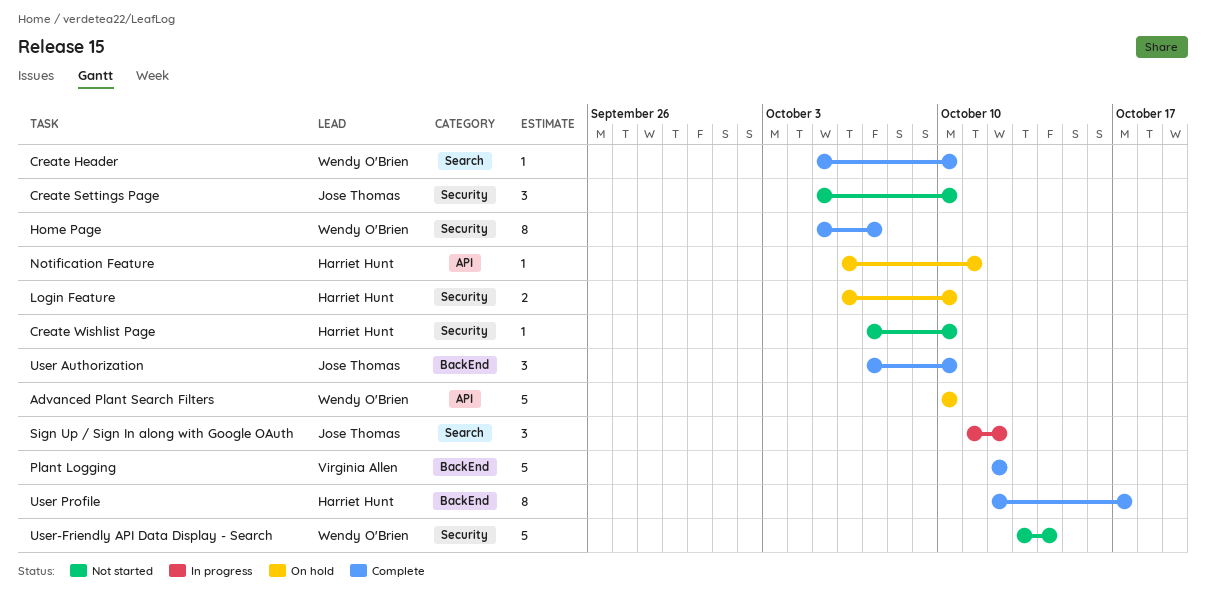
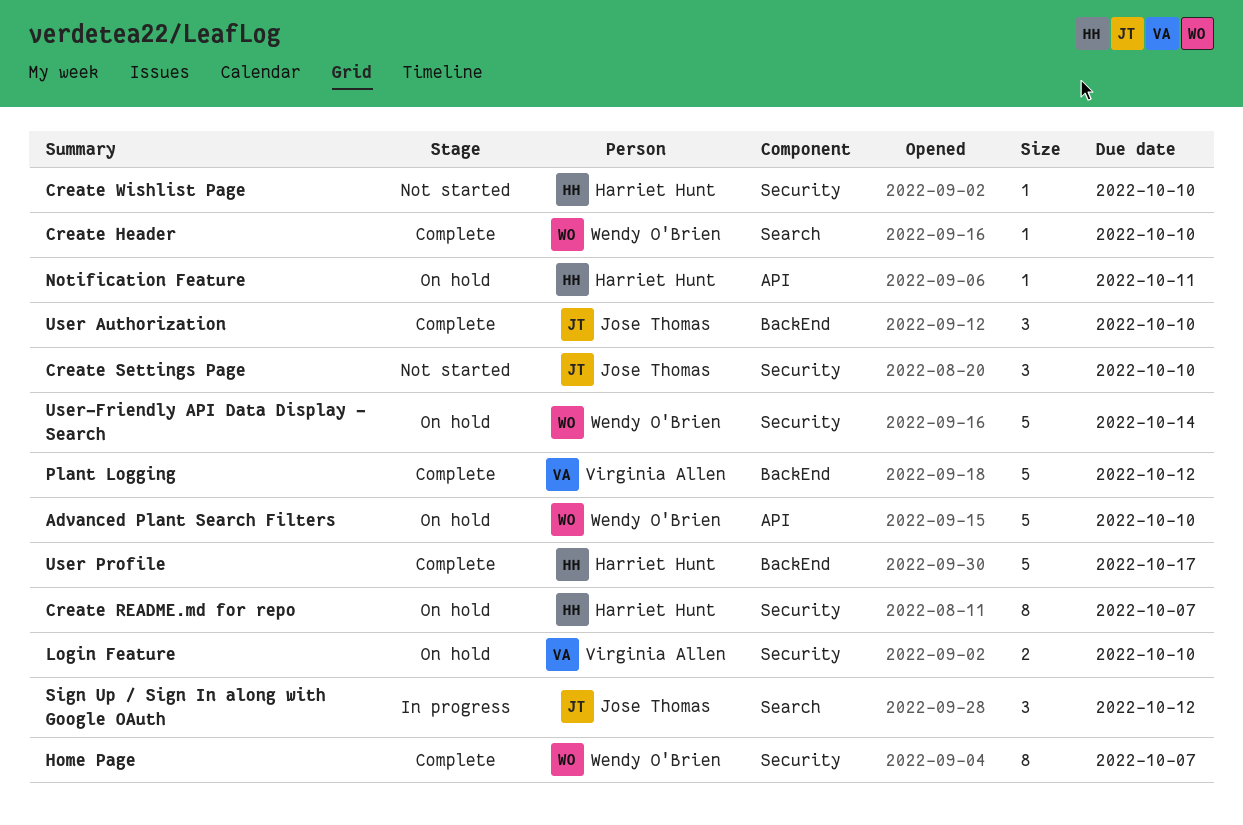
Create README.md for repo: none -> present
Login Feature, owner: Harriet Hunt -> Virginia Allen
User Profile, estimate: 8 -> 5
User-Friendly API Data Display - Search, status: Not started -> On hold

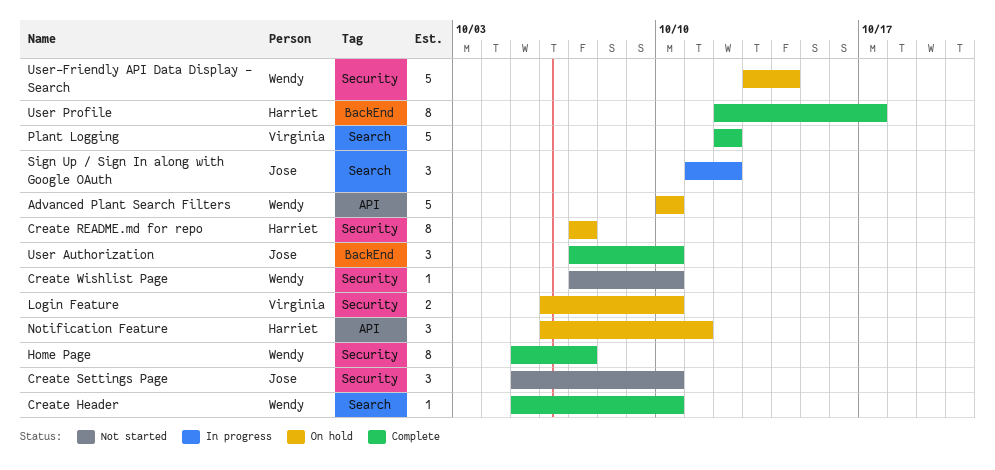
Create Wishlist Page, owner: Harriet Hunt -> Wendy O'Brien
Notification Feature, estimate: 1 -> 3
Plant Logging, label: BackEnd -> Search
User Profile, estimate: 5 -> 8

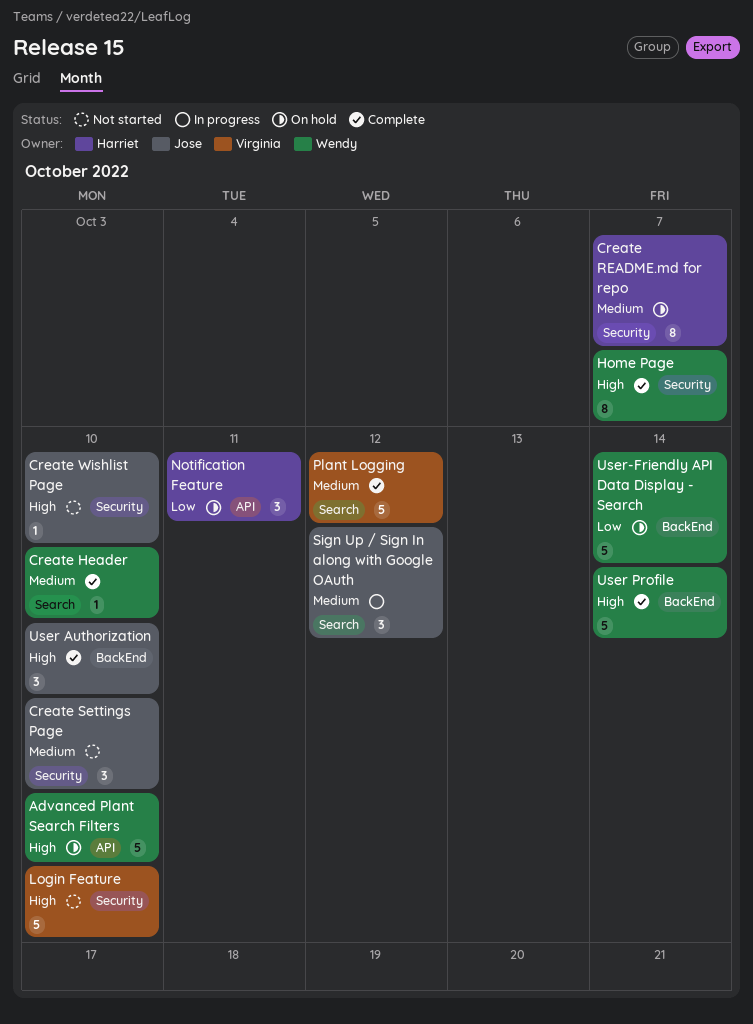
Create Wishlist Page, owner: Wendy -> Jose
Login Feature, status: On hold -> Not started
Login Feature, estimate: 2 -> 5
User Profile, owner: Harriet -> Wendy
User Profile, estimate: 8 -> 5
User Profile, due: Oct 17 -> Oct 14
User-Friendly API Data Display - Search, label: Security -> BackEnd

